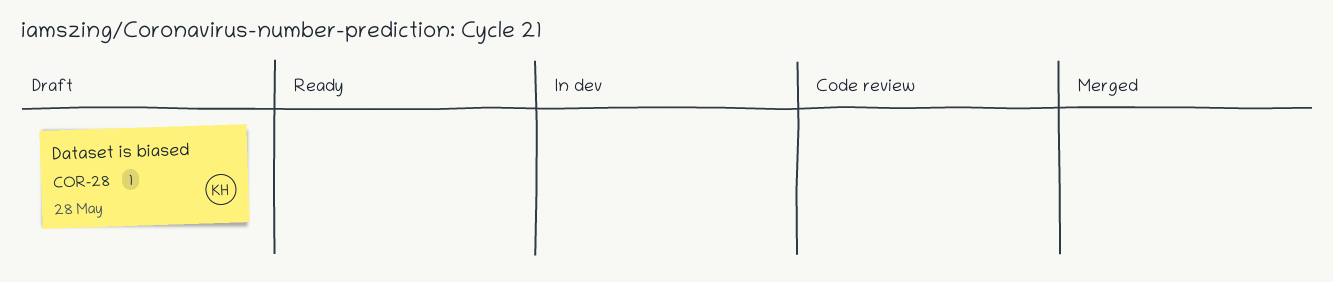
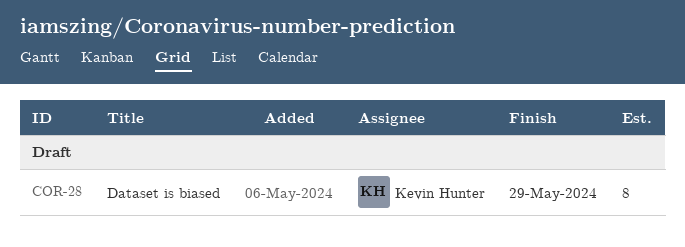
COR-28, estimate: 1 -> 8
COR-28, due: May 28 -> May 29

